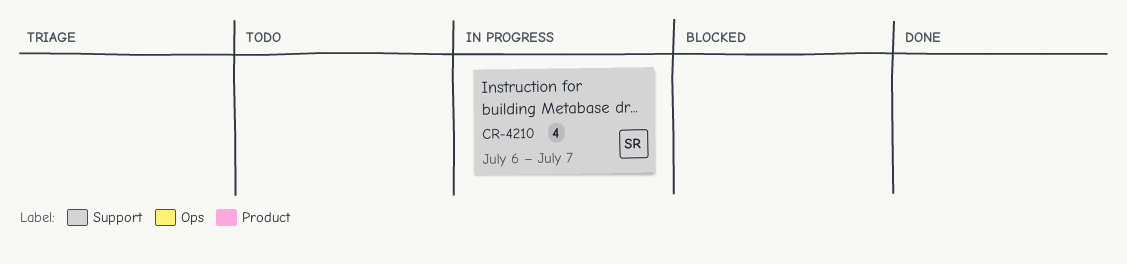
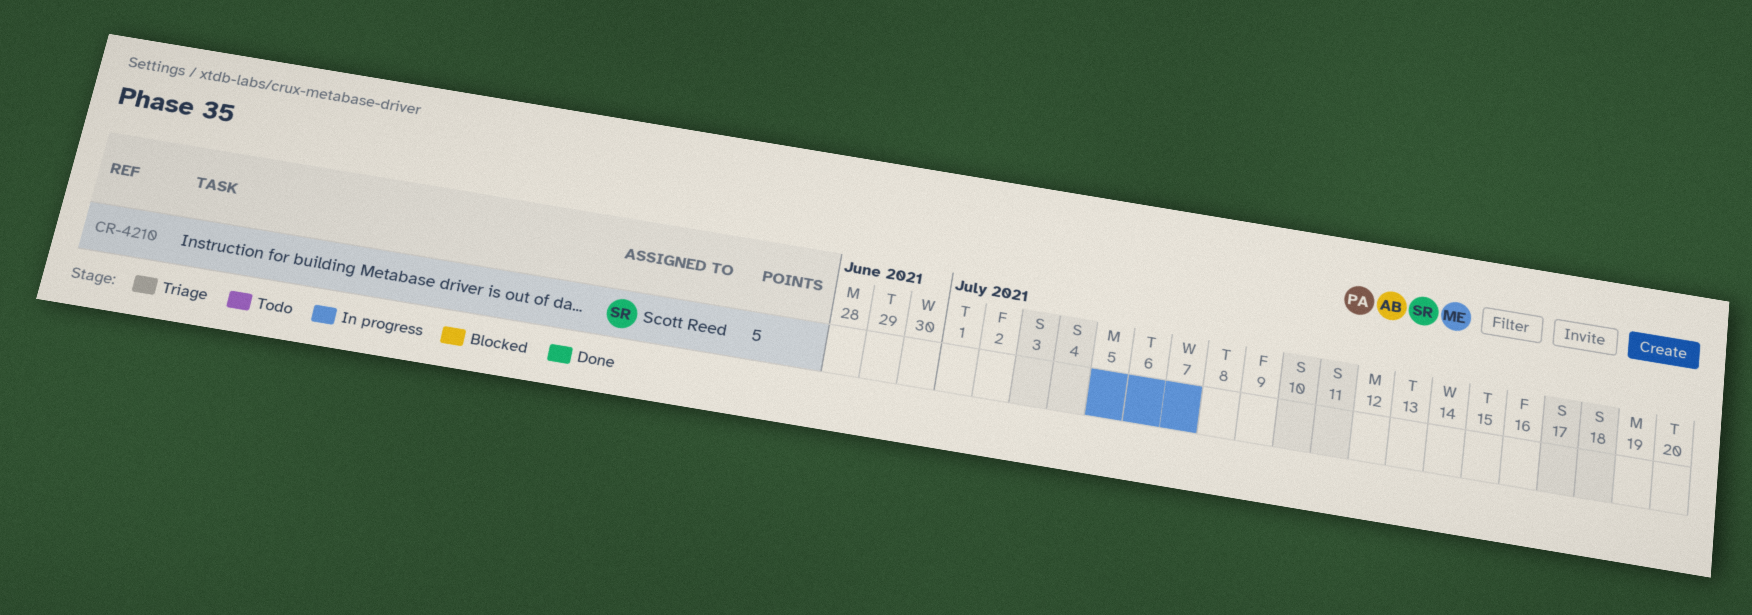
CR-4210, estimate: 4 -> 5
CR-4210, start: Jul 6 -> Jul 5

